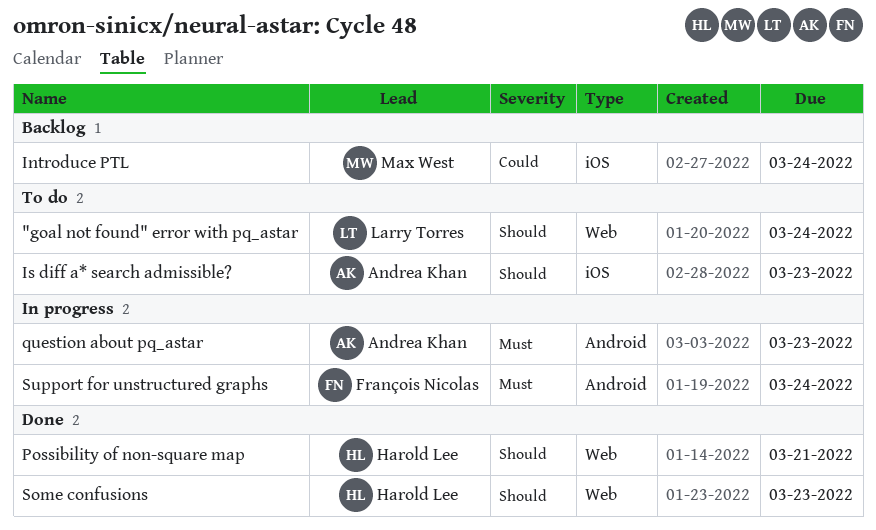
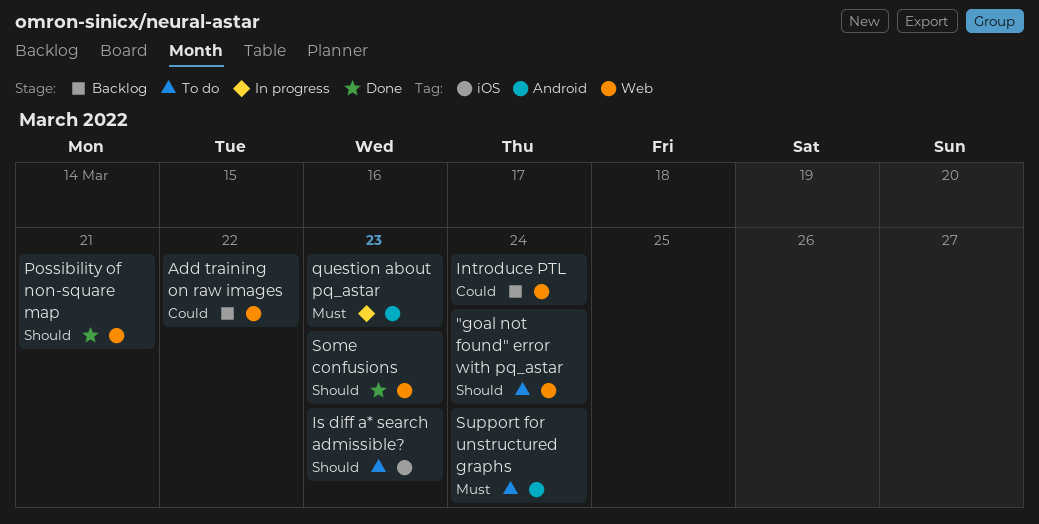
Add training on raw images: none -> present
Introduce PTL, label: iOS -> Web
Support for unstructured graphs, status: In progress -> To do

